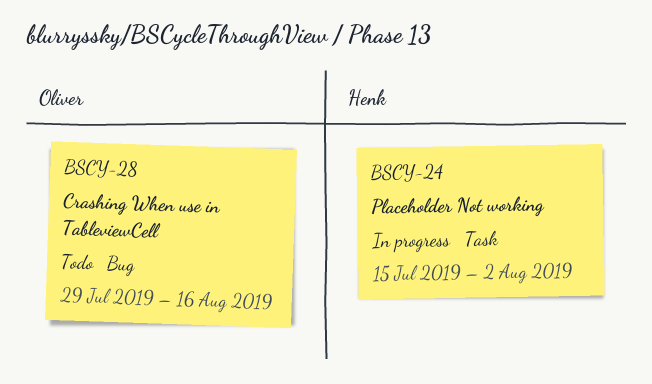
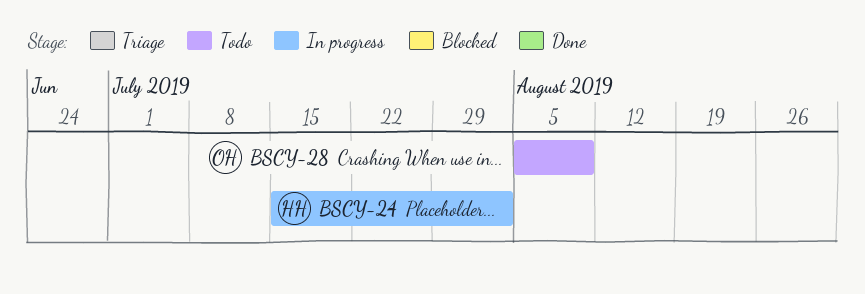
BSCY-28, start: Jul 29 -> Aug 5
BSCY-28, due: Aug 16 -> Aug 9

